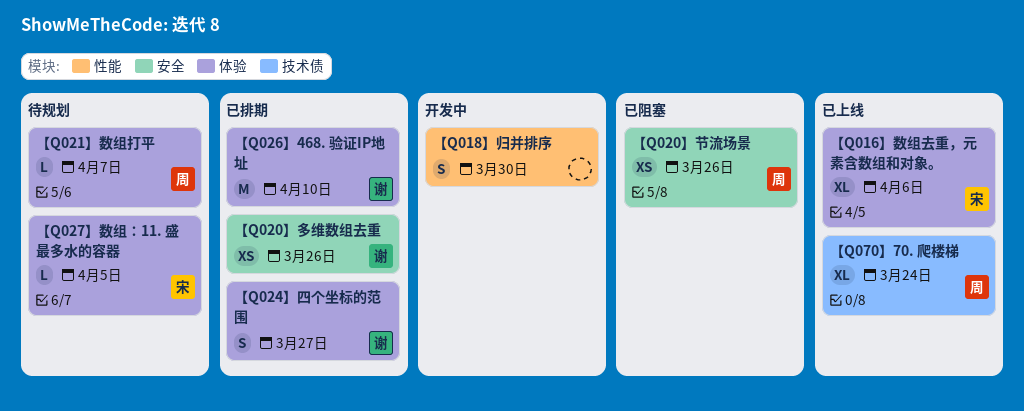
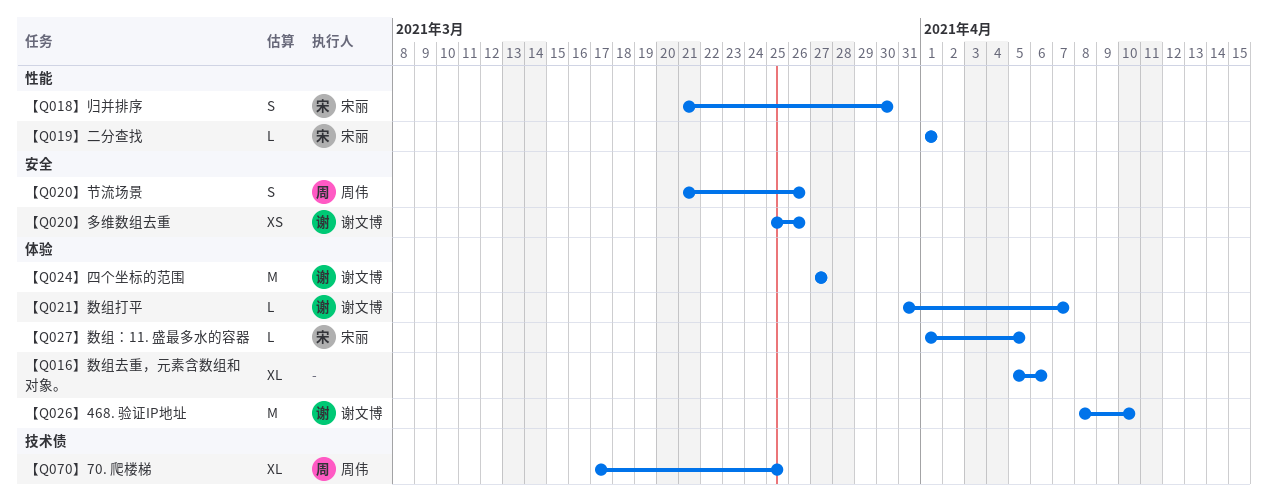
【Q016】数组去重，元素含数组和对象。, owner: 宋丽 -> none
【Q018】归并排序, owner: none -> 宋丽
【Q019】二分查找: none -> present
【Q020】节流场景, estimate: XS -> S
【Q021】数组打平, owner: 周伟 -> 谢文博
【Q024】四个坐标的范围, estimate: S -> M
【Q070】70. 爬楼梯, due: Mar 24 -> Mar 25

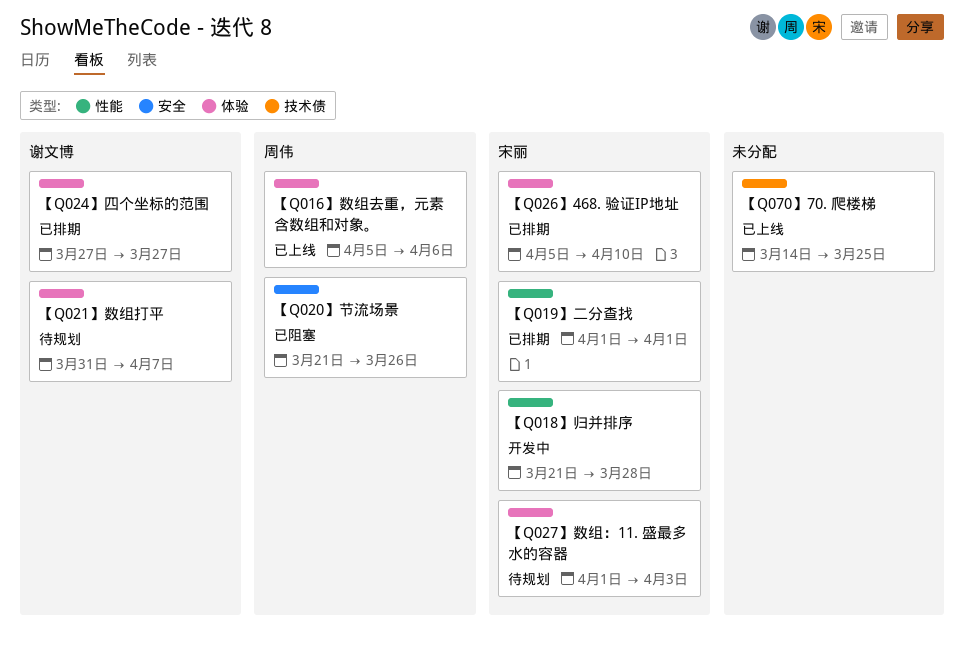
【Q016】数组去重，元素含数组和对象。, owner: none -> 周伟
【Q018】归并排序, due: Mar 30 -> Mar 28
【Q020】多维数组去重: present -> none
【Q026】468. 验证IP地址, owner: 谢文博 -> 宋丽
【Q026】468. 验证IP地址, start: Apr 8 -> Apr 5
【Q027】数组：11. 盛最多水的容器, due: Apr 5 -> Apr 3
【Q070】70. 爬楼梯, owner: 周伟 -> none
【Q070】70. 爬楼梯, start: Mar 17 -> Mar 14

